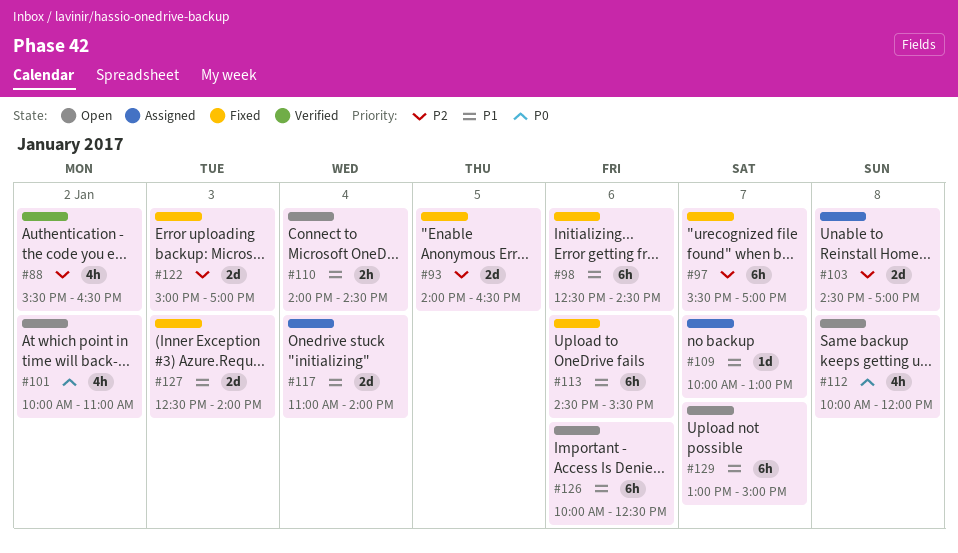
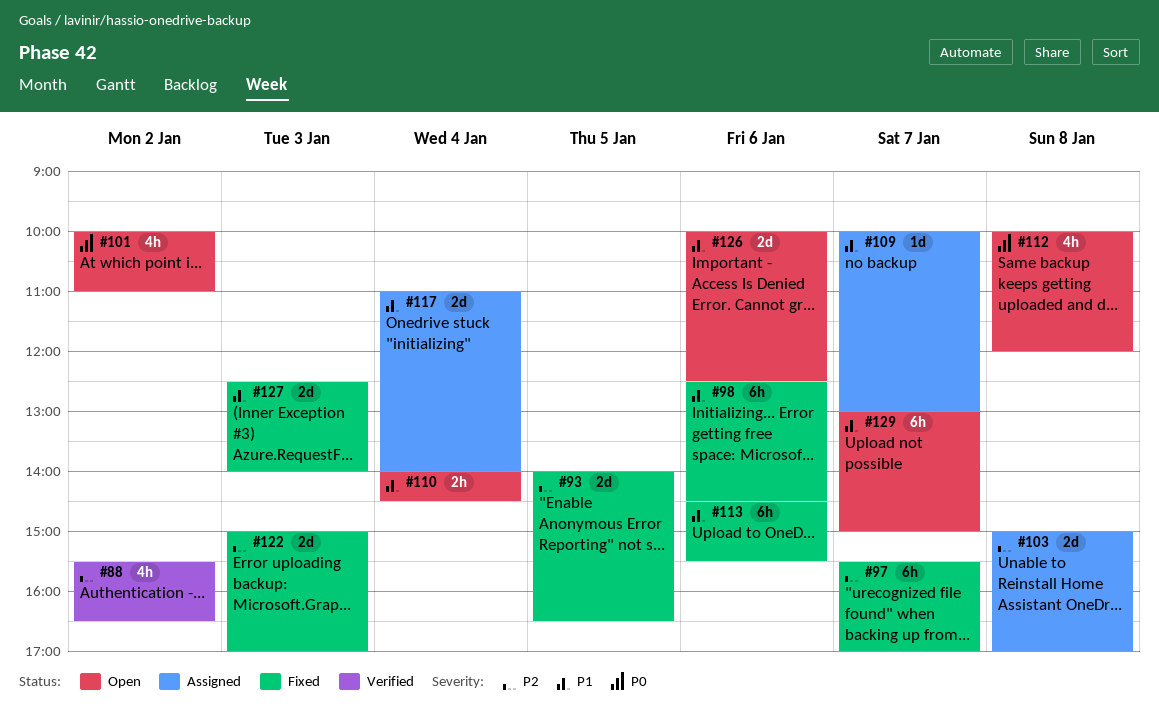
#103, begins: 14:30 -> 15:00
#126, estimate: 6h -> 2d

